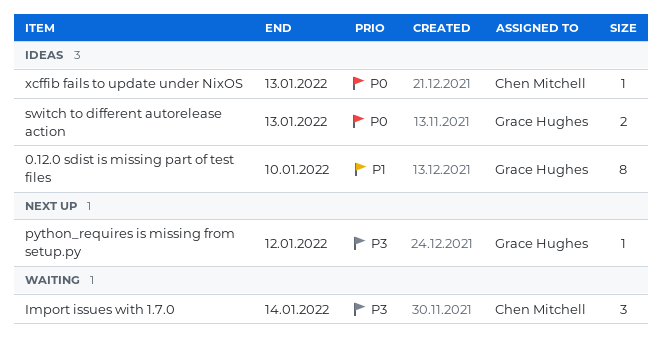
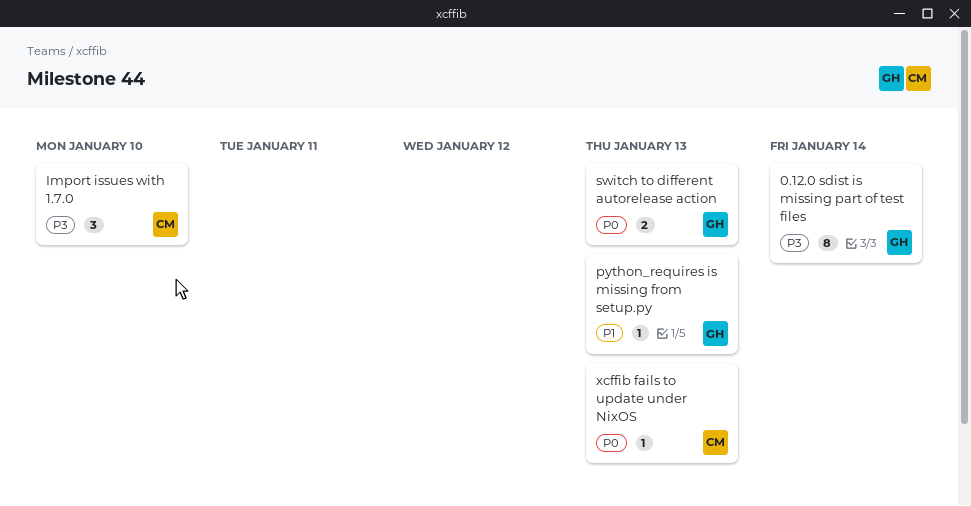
0.12.0 sdist is missing part of test files, priority: P1 -> P3
0.12.0 sdist is missing part of test files, due: Jan 10 -> Jan 14
Import issues with 1.7.0, due: Jan 14 -> Jan 10
python_requires is missing from setup.py, priority: P3 -> P1
python_requires is missing from setup.py, due: Jan 12 -> Jan 13

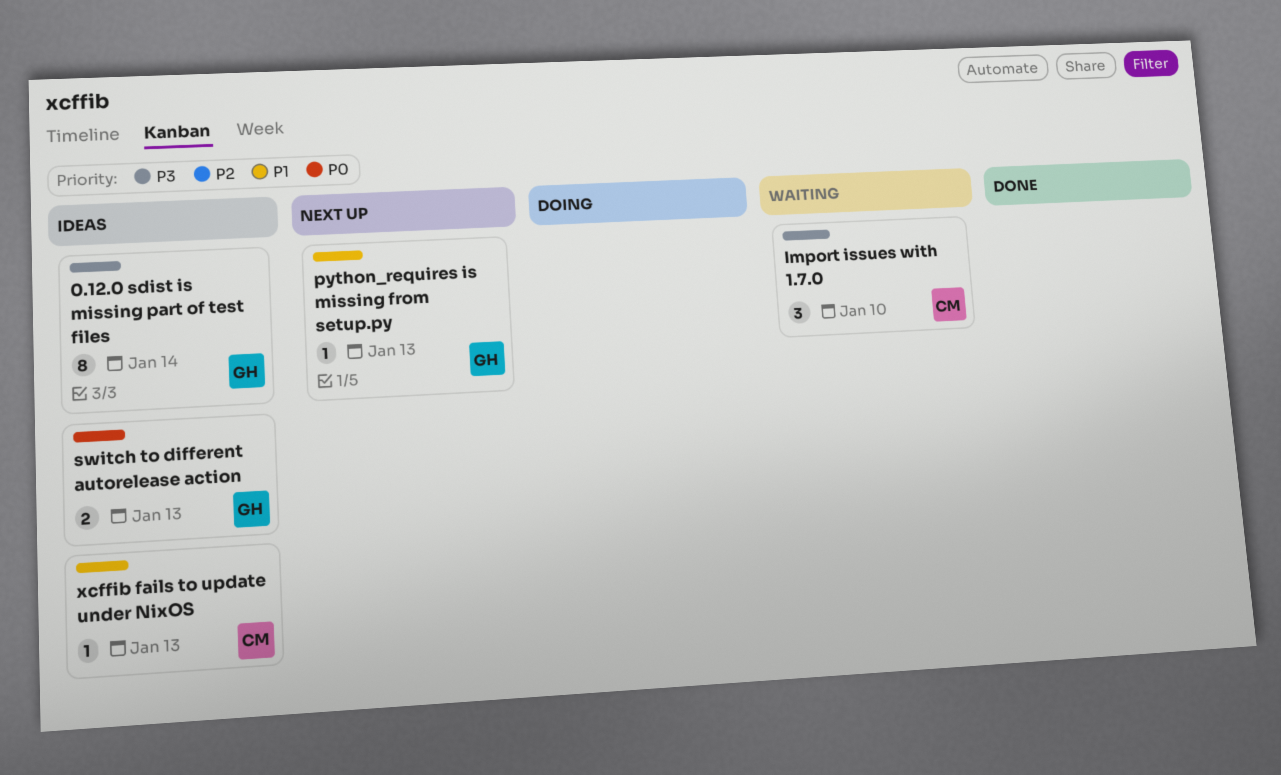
xcffib fails to update under NixOS, priority: P0 -> P1

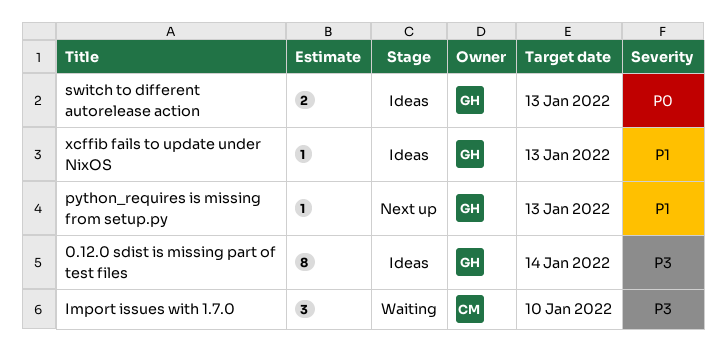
xcffib fails to update under NixOS, owner: CM -> GH

